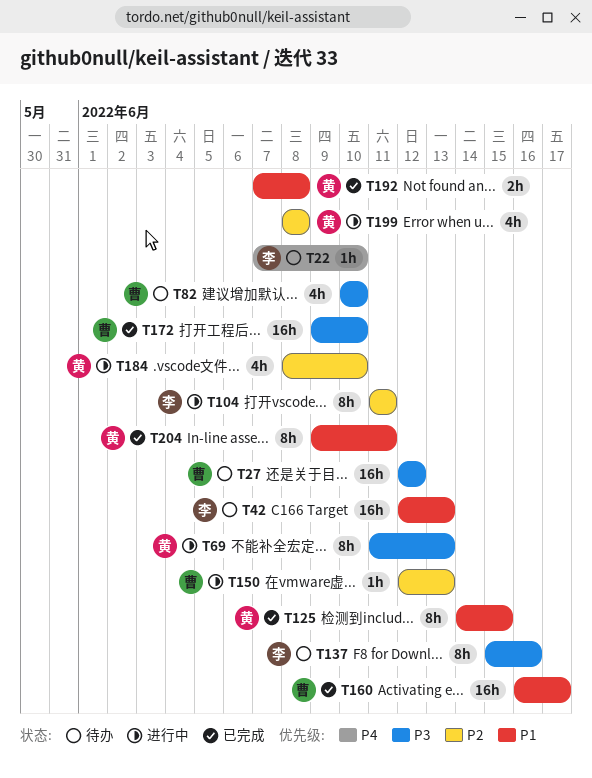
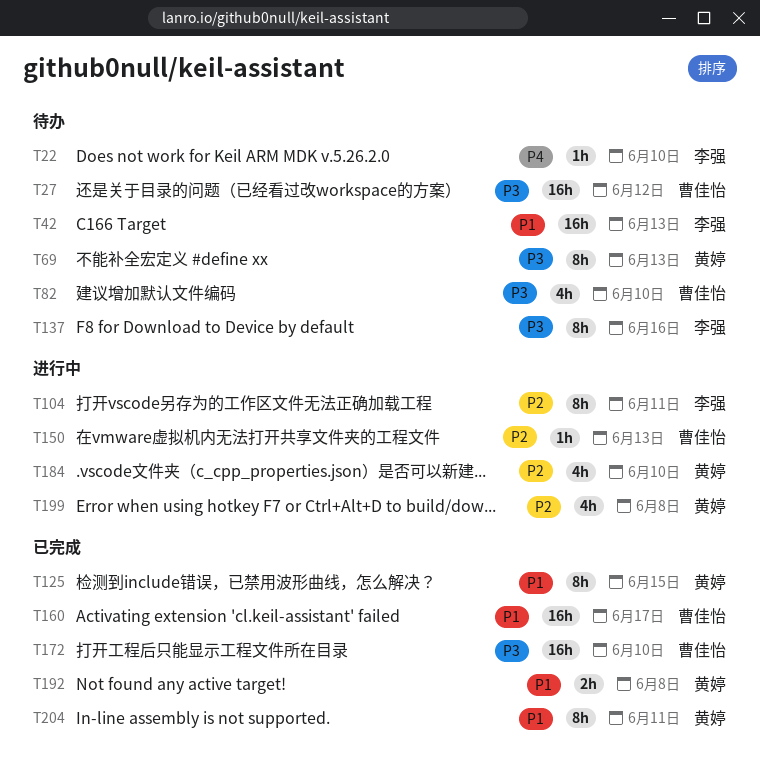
T69, status: 进行中 -> 待办

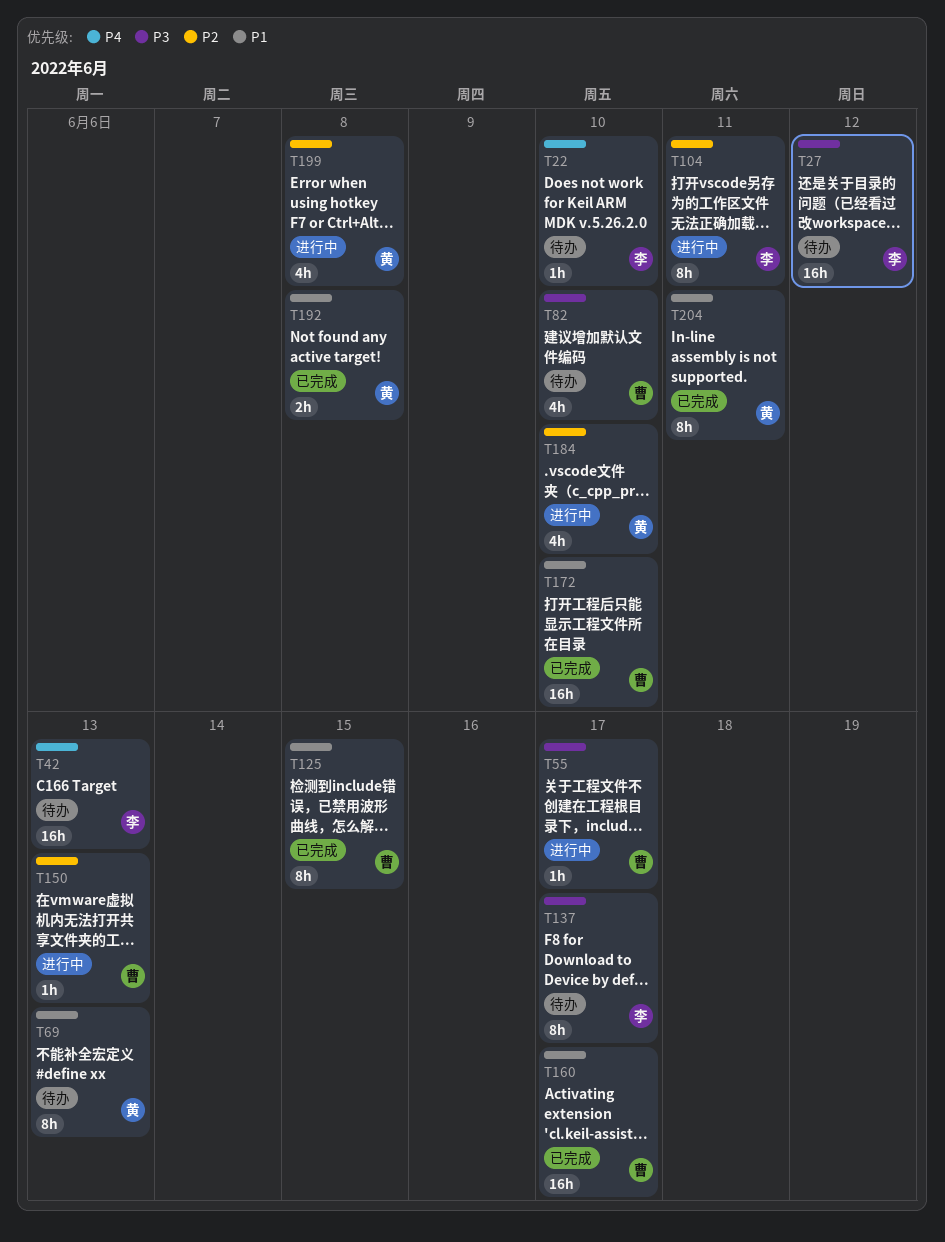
T27, owner: 曹佳怡 -> 李强
T42, priority: P1 -> P4
T55: none -> present
T69, priority: P3 -> P1
T125, owner: 黄婷 -> 曹佳怡
T137, due: Jun 16 -> Jun 17
T172, priority: P3 -> P1

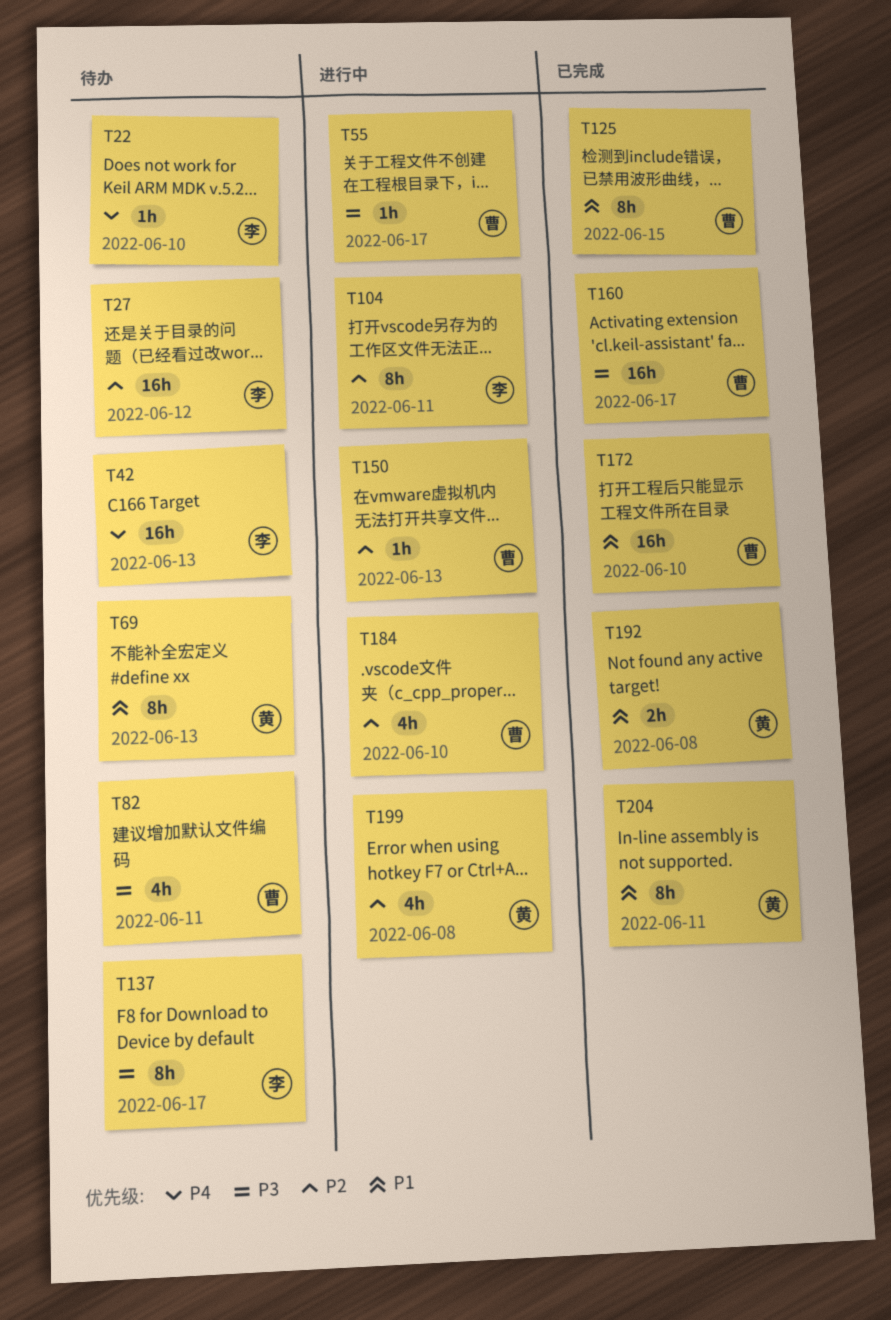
T27, priority: P3 -> P2
T82, due: Jun 10 -> Jun 11
T160, priority: P1 -> P3
T184, owner: 黄 -> 曹

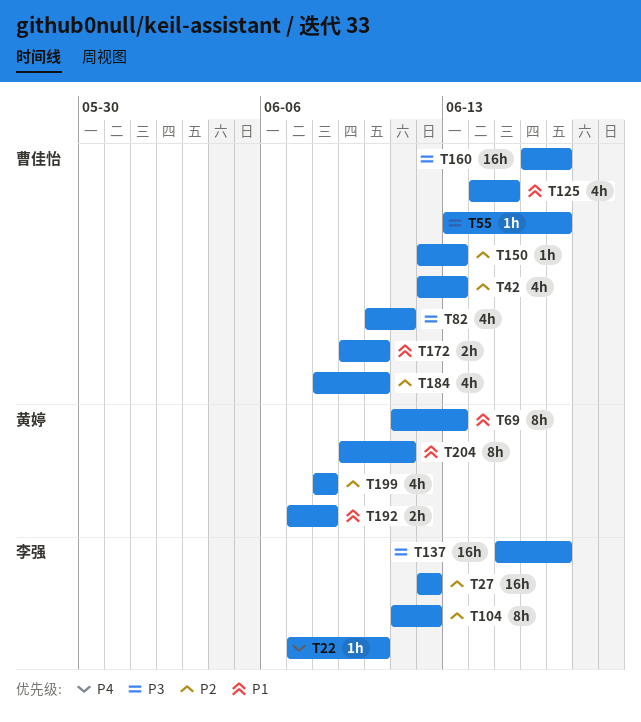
T42, owner: 李强 -> 曹佳怡
T42, priority: P4 -> P2
T42, estimate: 16h -> 4h
T104, due: Jun 11 -> Jun 12
T125, estimate: 8h -> 4h
T137, estimate: 8h -> 16h
T172, estimate: 16h -> 2h

